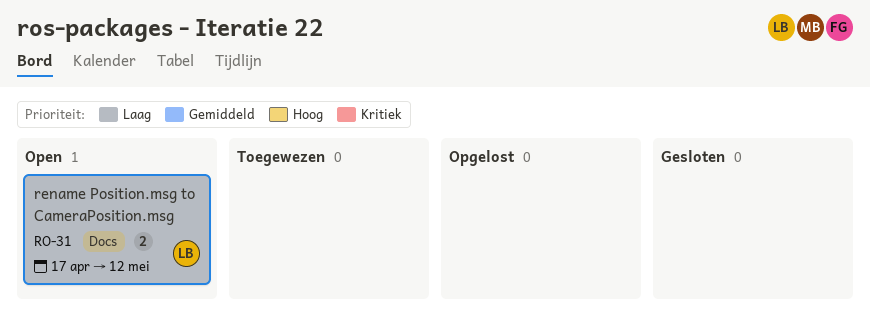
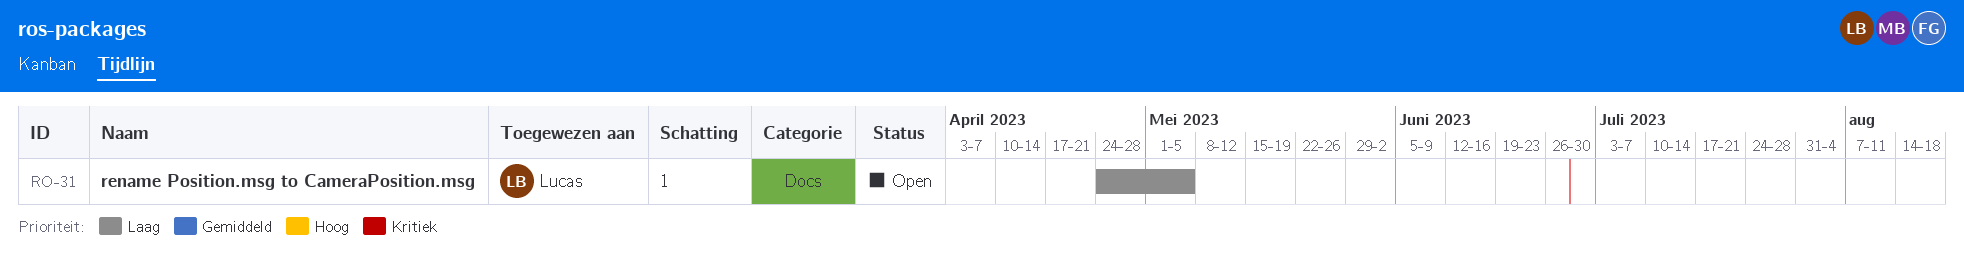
RO-31, estimate: 2 -> 1
RO-31, start: Apr 17 -> Apr 24
RO-31, due: May 12 -> May 5

